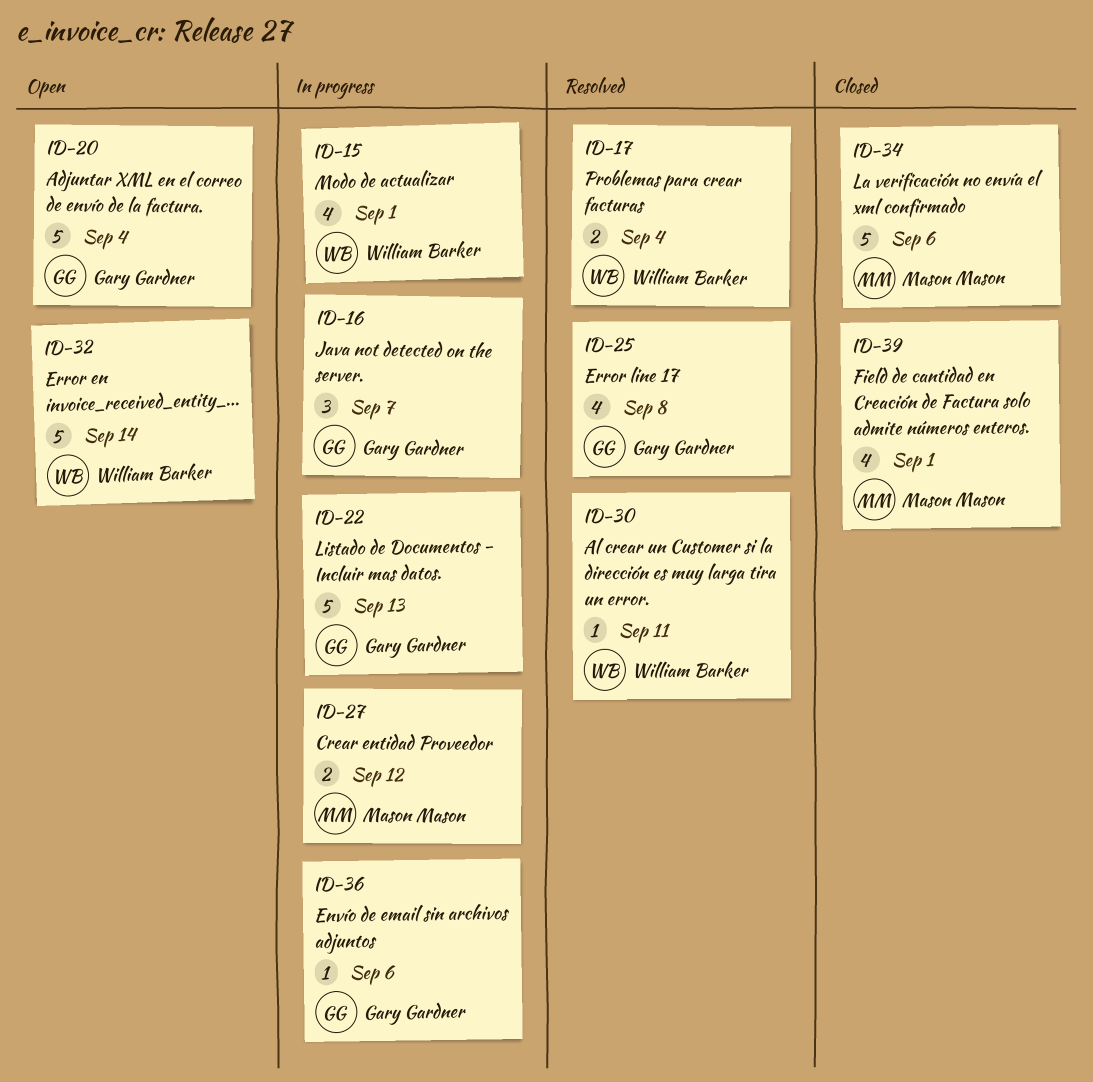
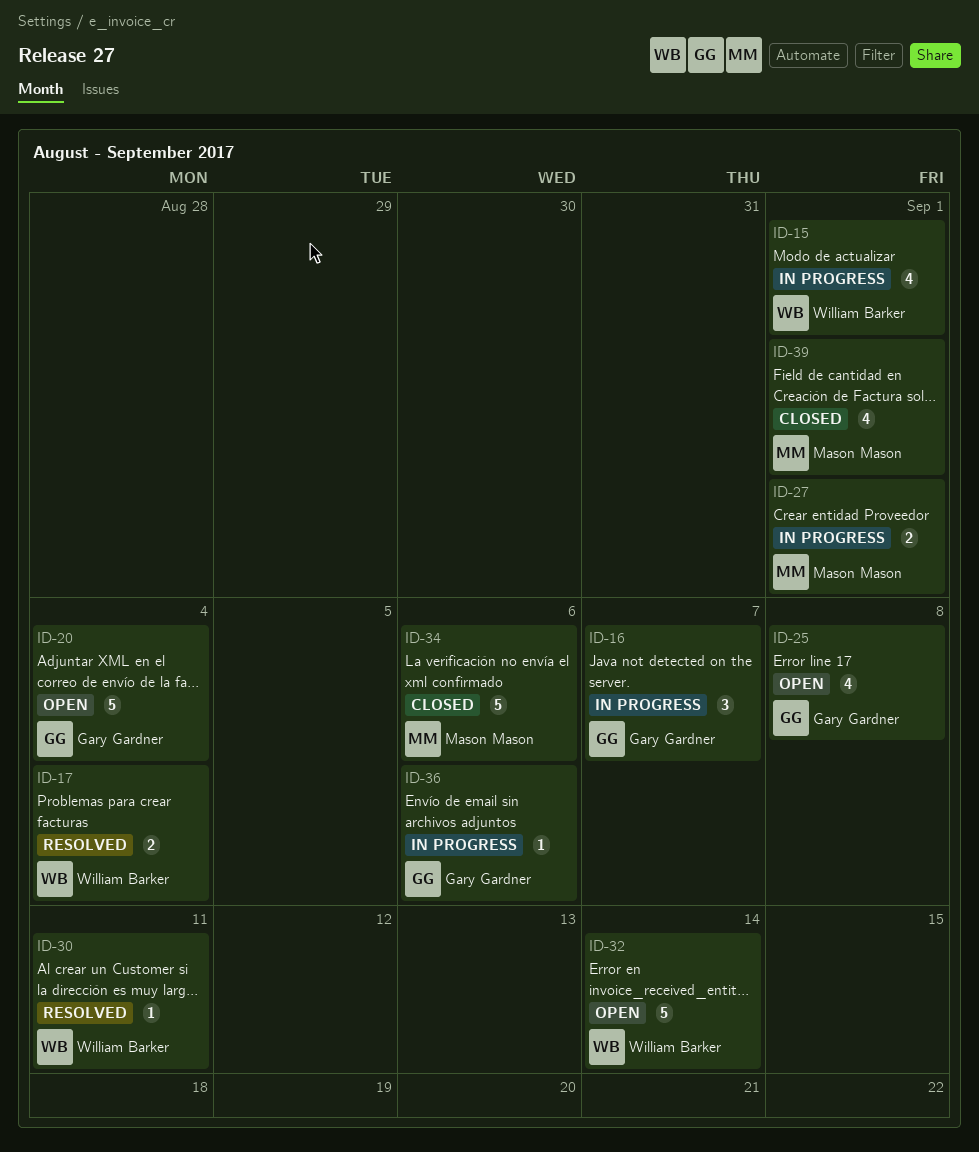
ID-22: present -> none
ID-25, status: Resolved -> Open
ID-27, due: Sep 12 -> Sep 1

